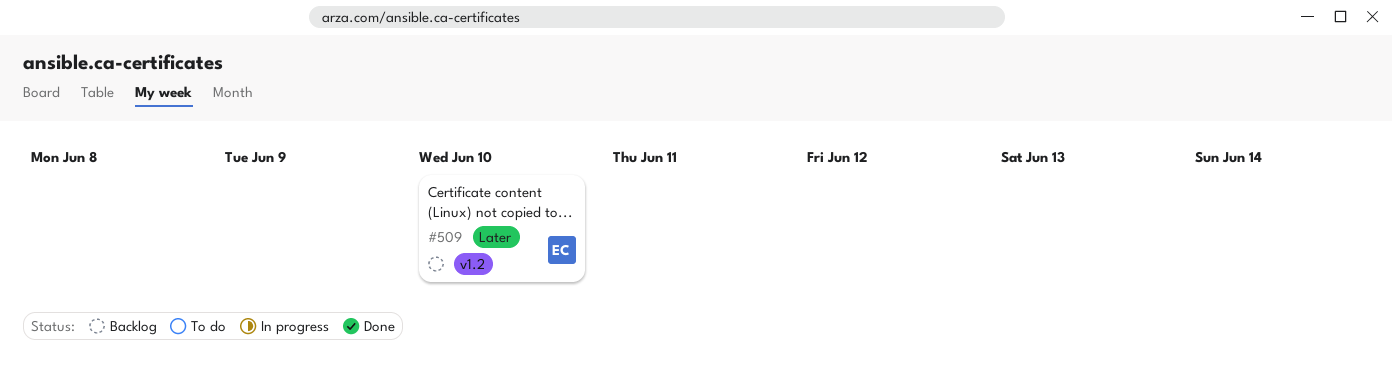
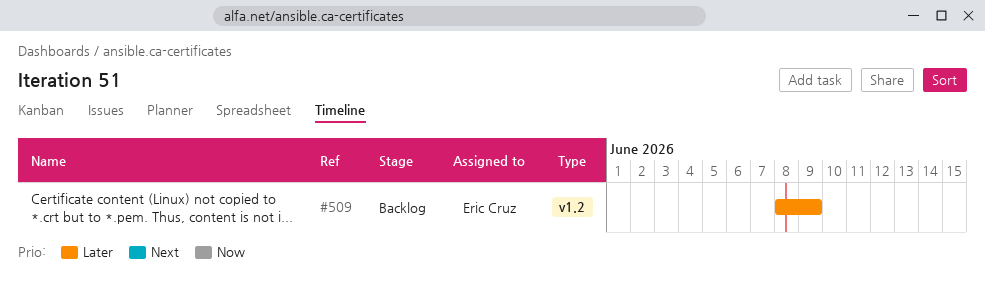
#509, due: Jun 10 -> Jun 9

